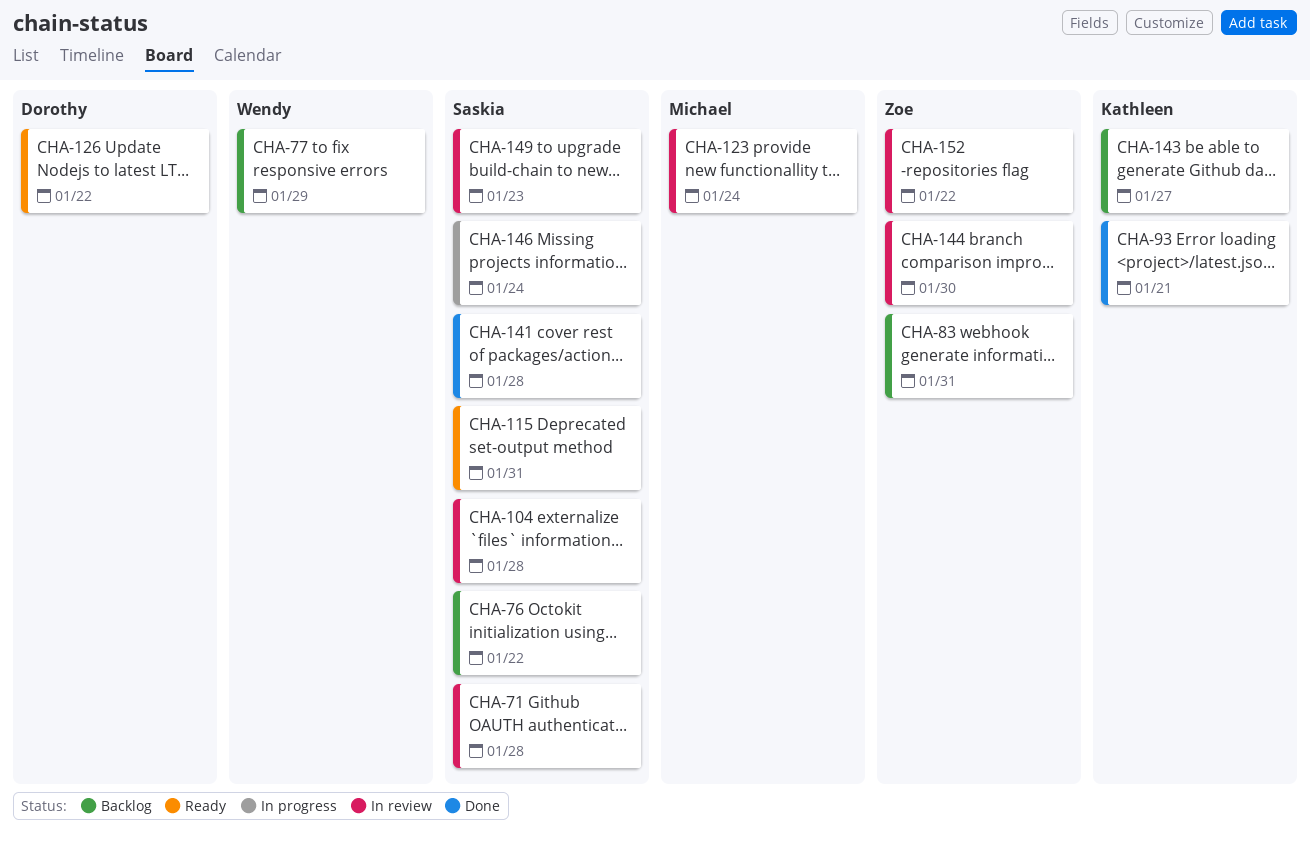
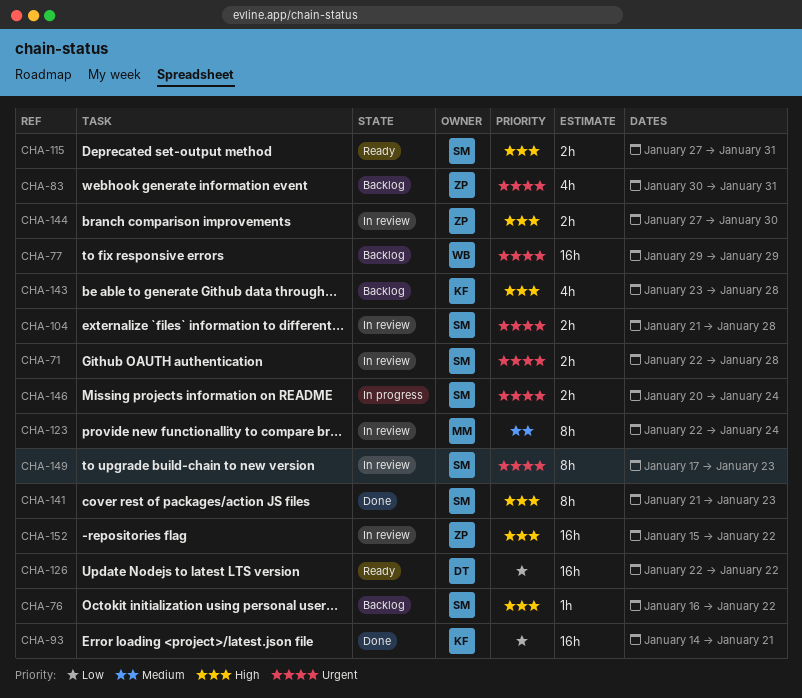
CHA-141, due: Jan 28 -> Jan 23
CHA-143, due: Jan 27 -> Jan 28

